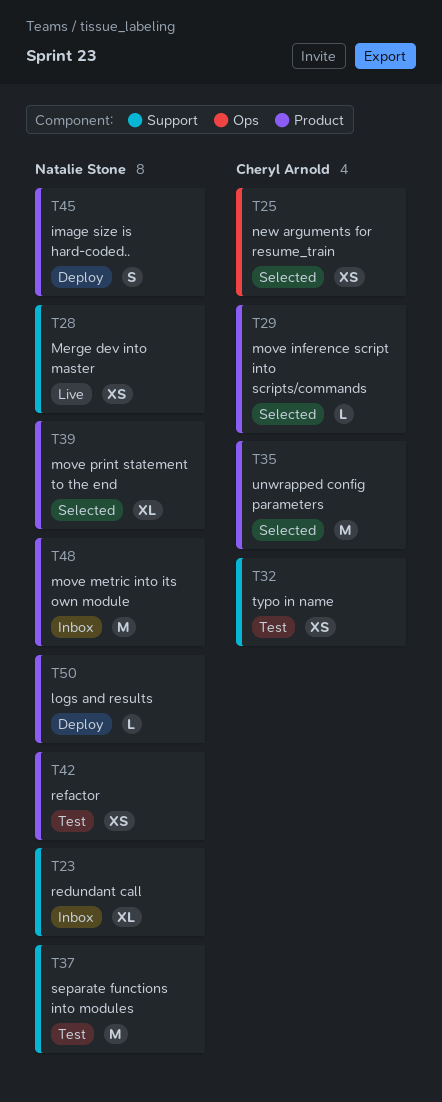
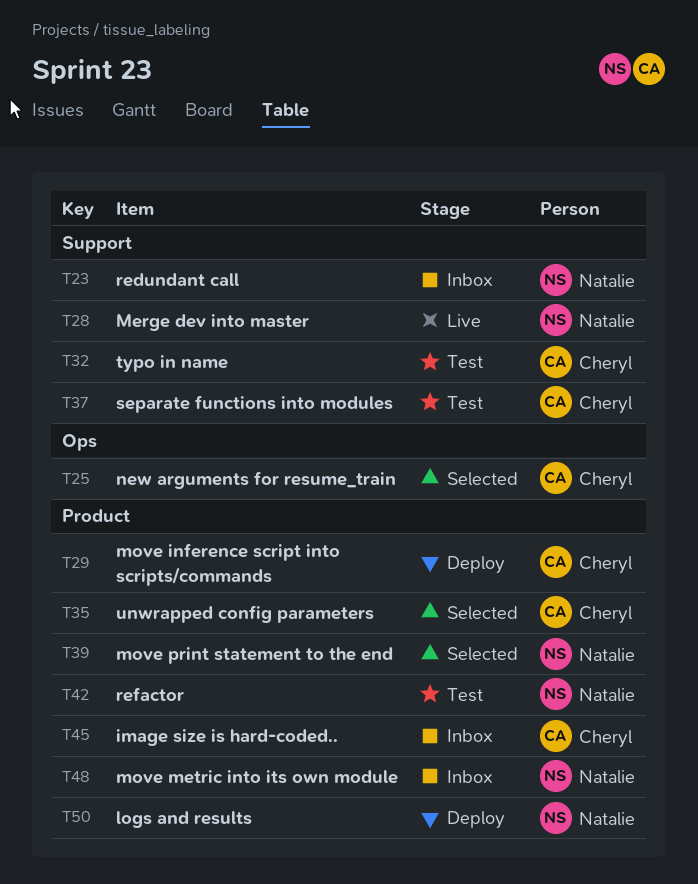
T29, status: Selected -> Deploy
T37, owner: Natalie Stone -> Cheryl Arnold
T45, status: Deploy -> Inbox
T45, owner: Natalie Stone -> Cheryl Arnold

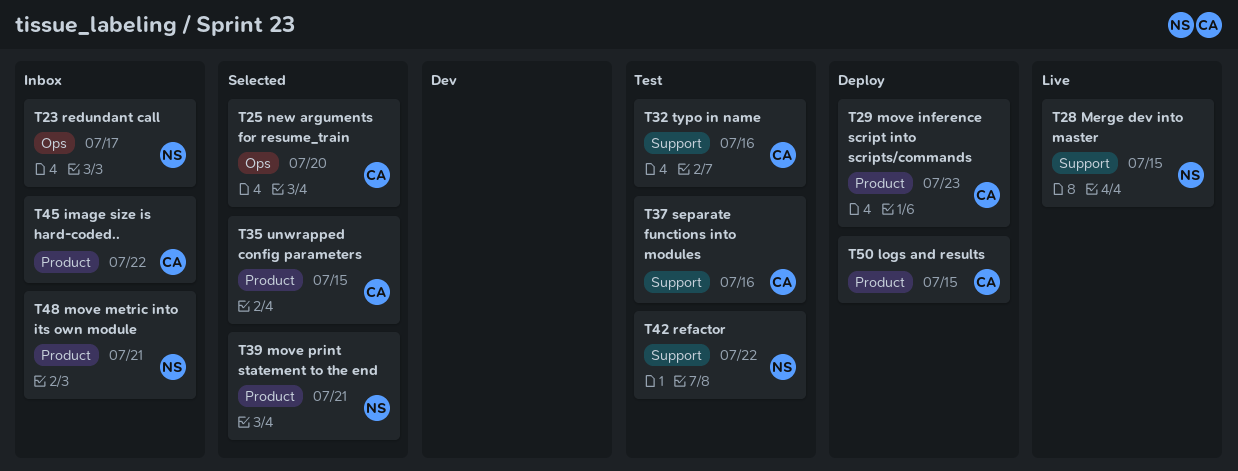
T23, label: Support -> Ops
T42, label: Product -> Support
T50, owner: Natalie -> Cheryl

